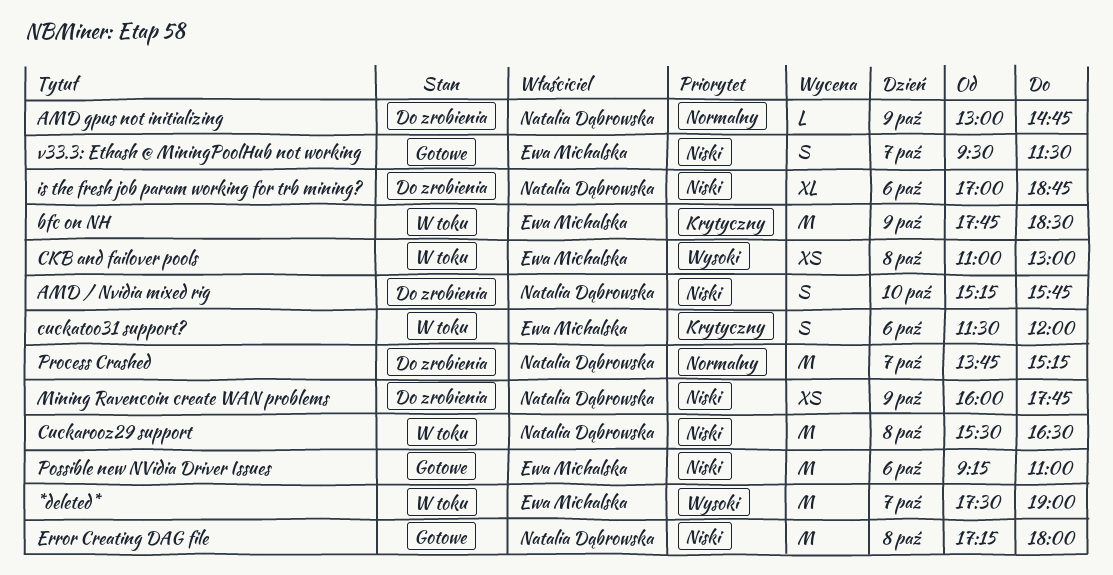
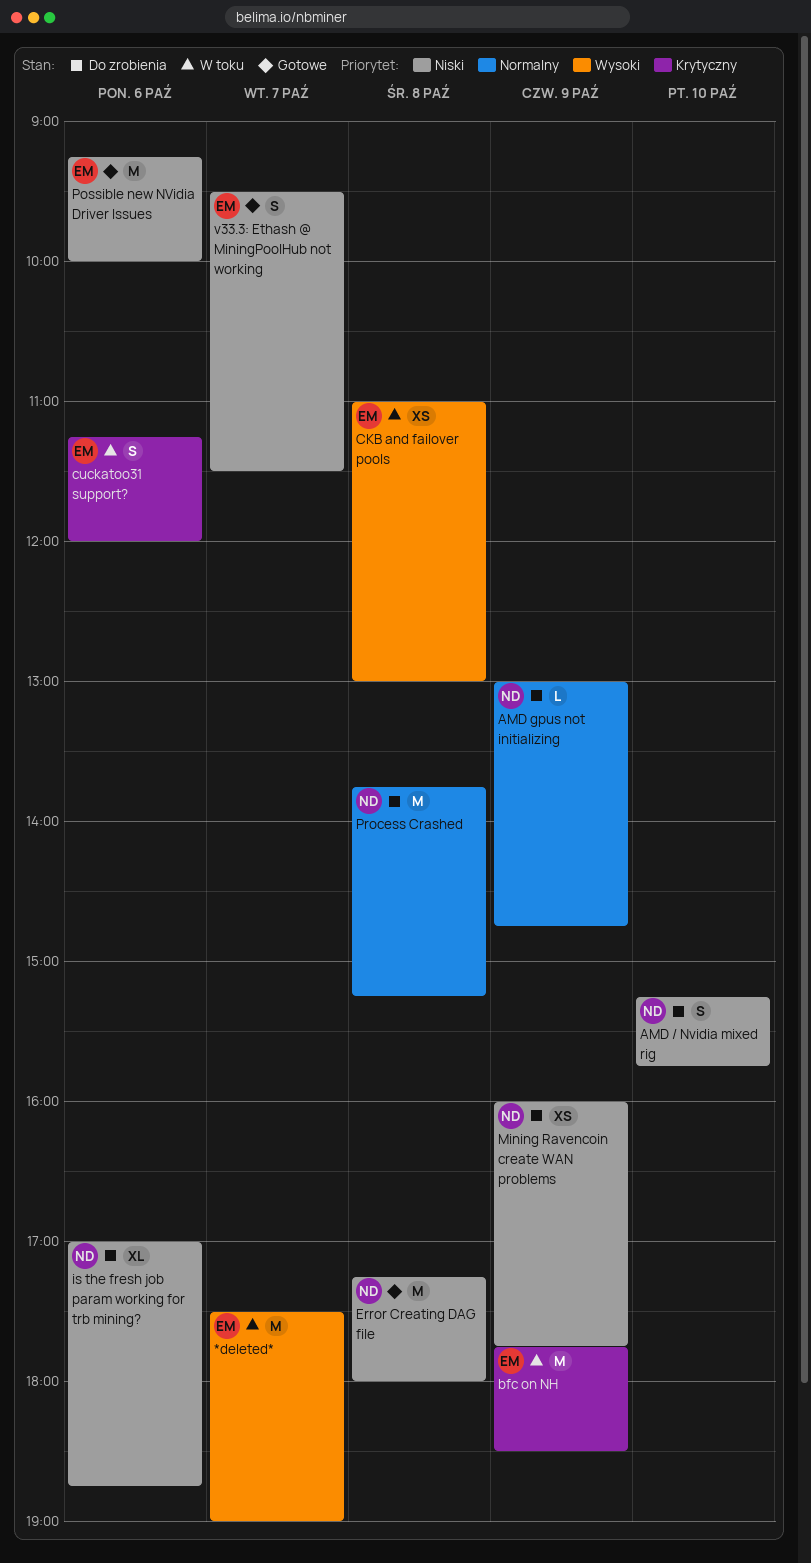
Cuckarooz29 support: present -> none
cuckatoo31 support?, begins: 11:30 -> 11:15
Possible new NVidia Driver Issues, ends: 11:00 -> 10:00
Process Crashed, day: Oct 7 -> Oct 8

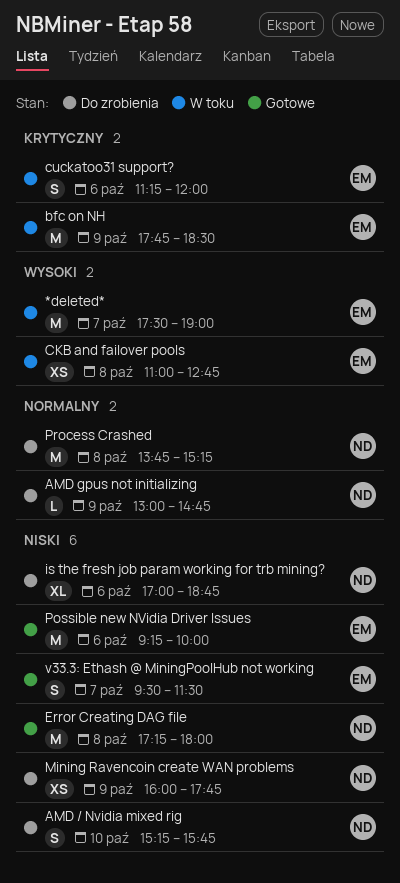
CKB and failover pools, ends: 13:00 -> 12:45

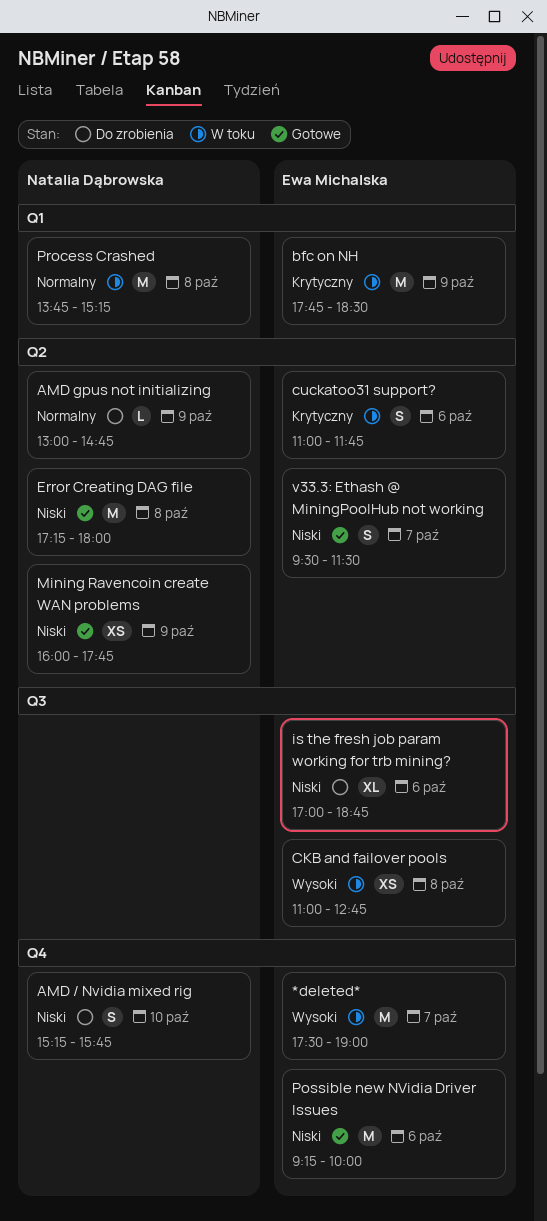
cuckatoo31 support?, begins: 11:15 -> 11:00
cuckatoo31 support?, ends: 12:00 -> 11:45
is the fresh job param working for trb mining?, owner: Natalia Dąbrowska -> Ewa Michalska
Mining Ravencoin create WAN problems, status: Do zrobienia -> Gotowe
Process Crashed, status: Do zrobienia -> W toku

